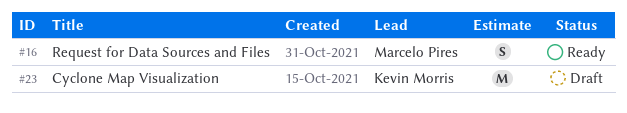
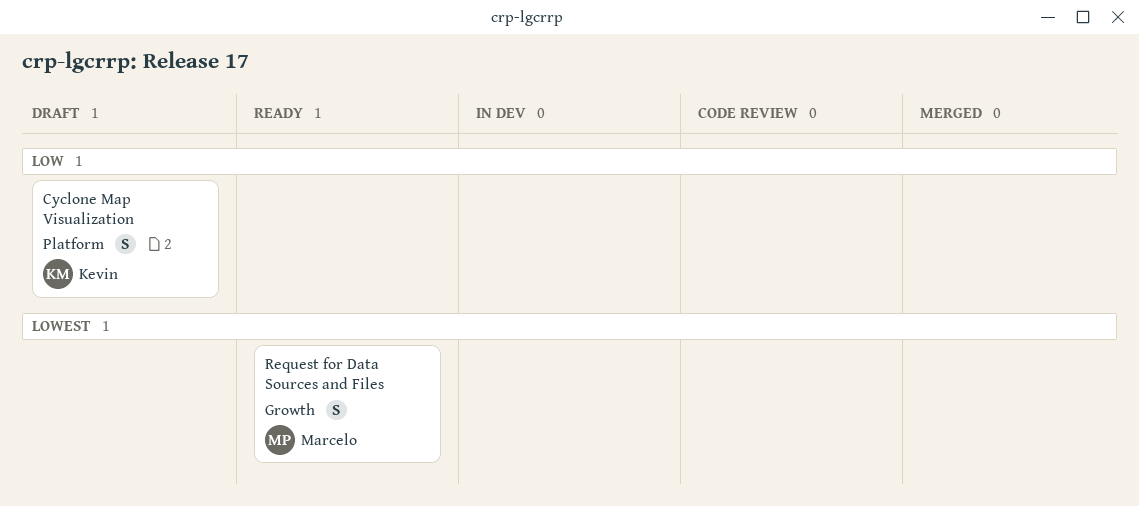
Cyclone Map Visualization, estimate: M -> S

